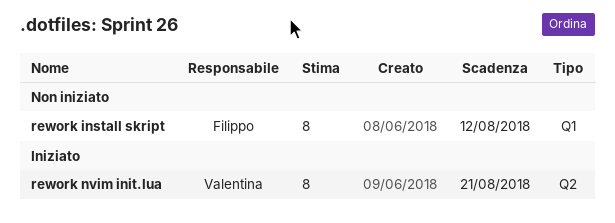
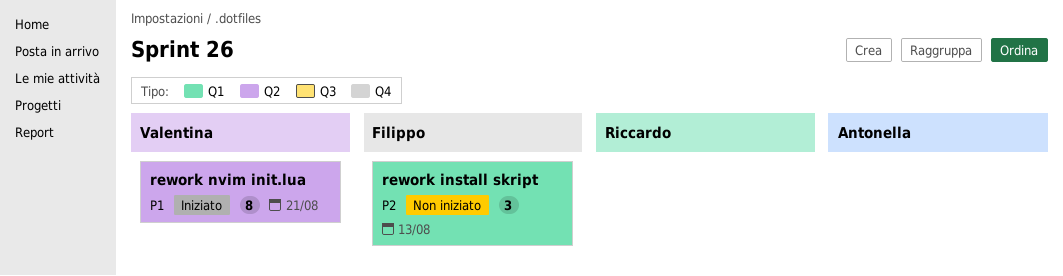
rework install skript, estimate: 8 -> 3
rework install skript, due: Aug 12 -> Aug 13

